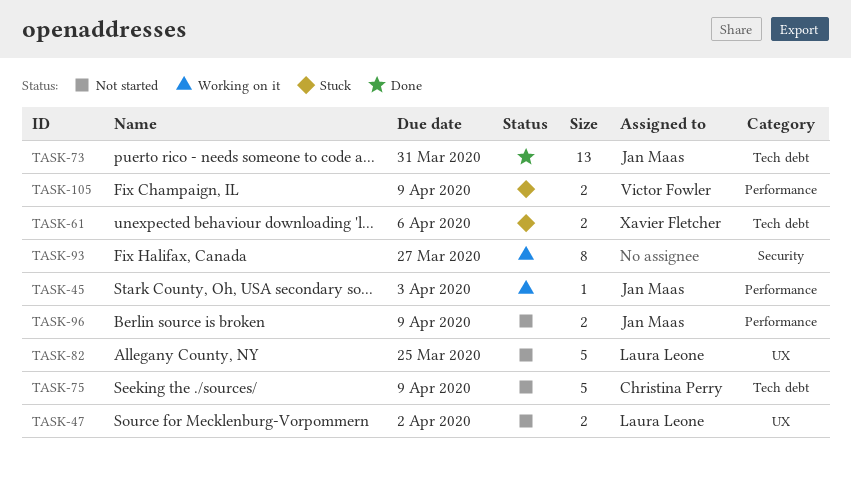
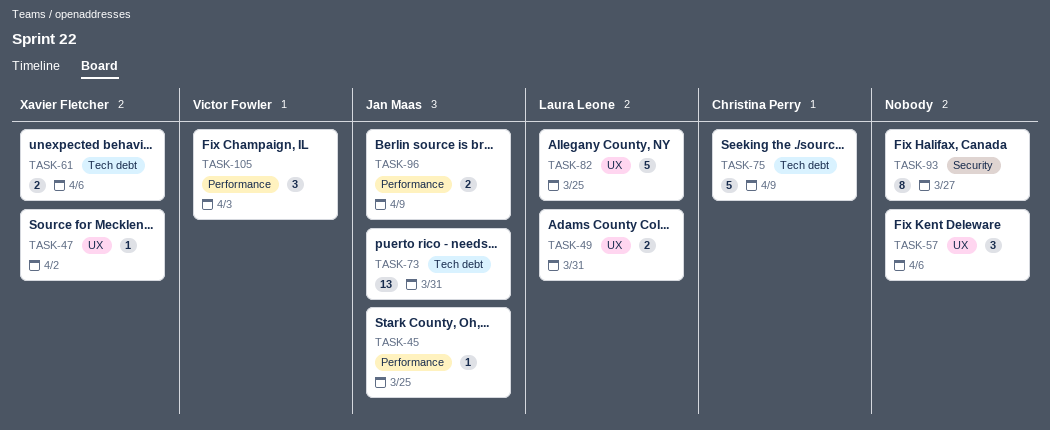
TASK-45, due: Apr 3 -> Mar 25
TASK-47, owner: Laura Leone -> Xavier Fletcher
TASK-47, estimate: 2 -> 1
TASK-49: none -> present
TASK-57: none -> present
TASK-105, estimate: 2 -> 3
TASK-105, due: Apr 9 -> Apr 3

